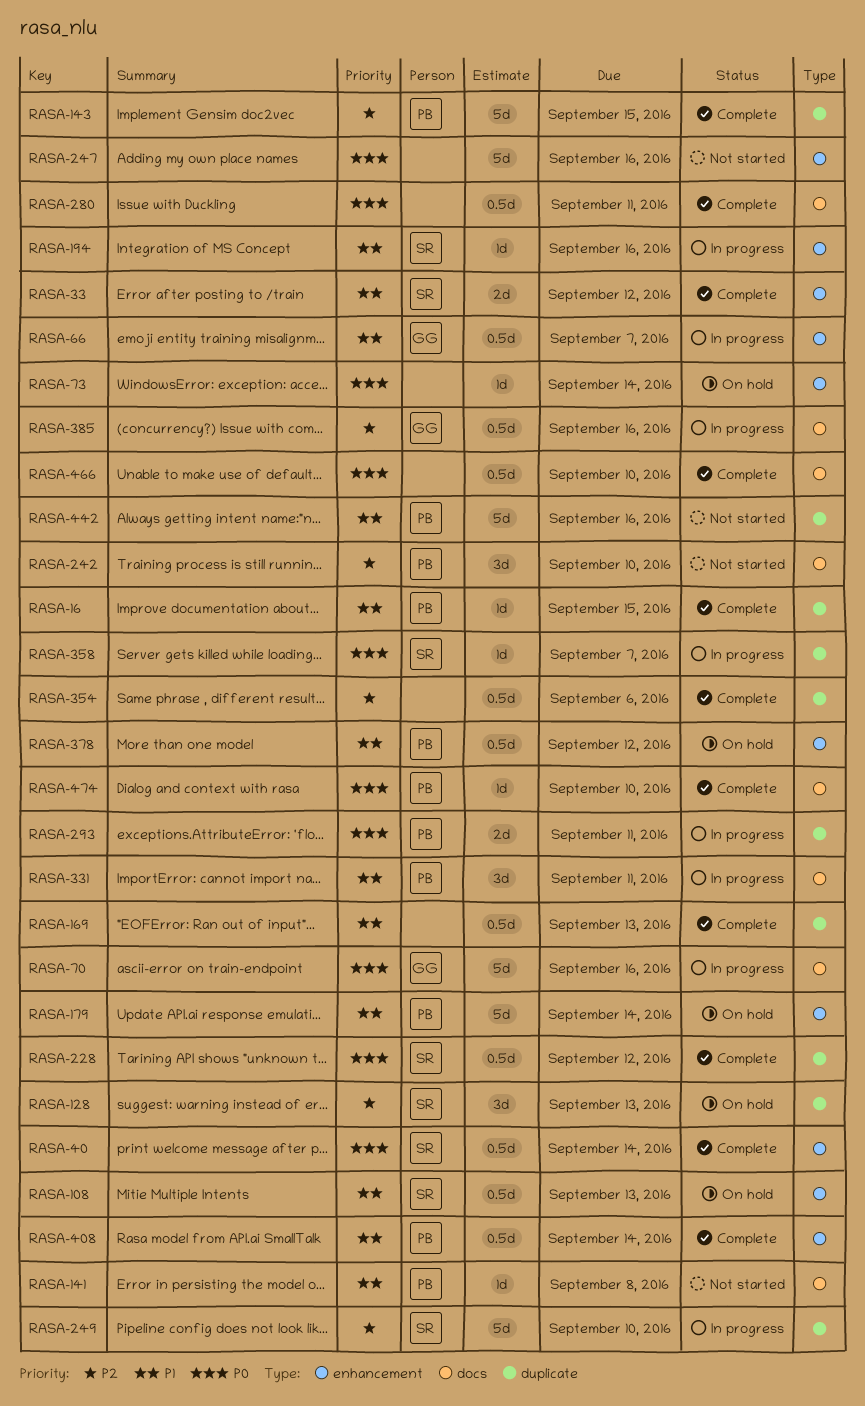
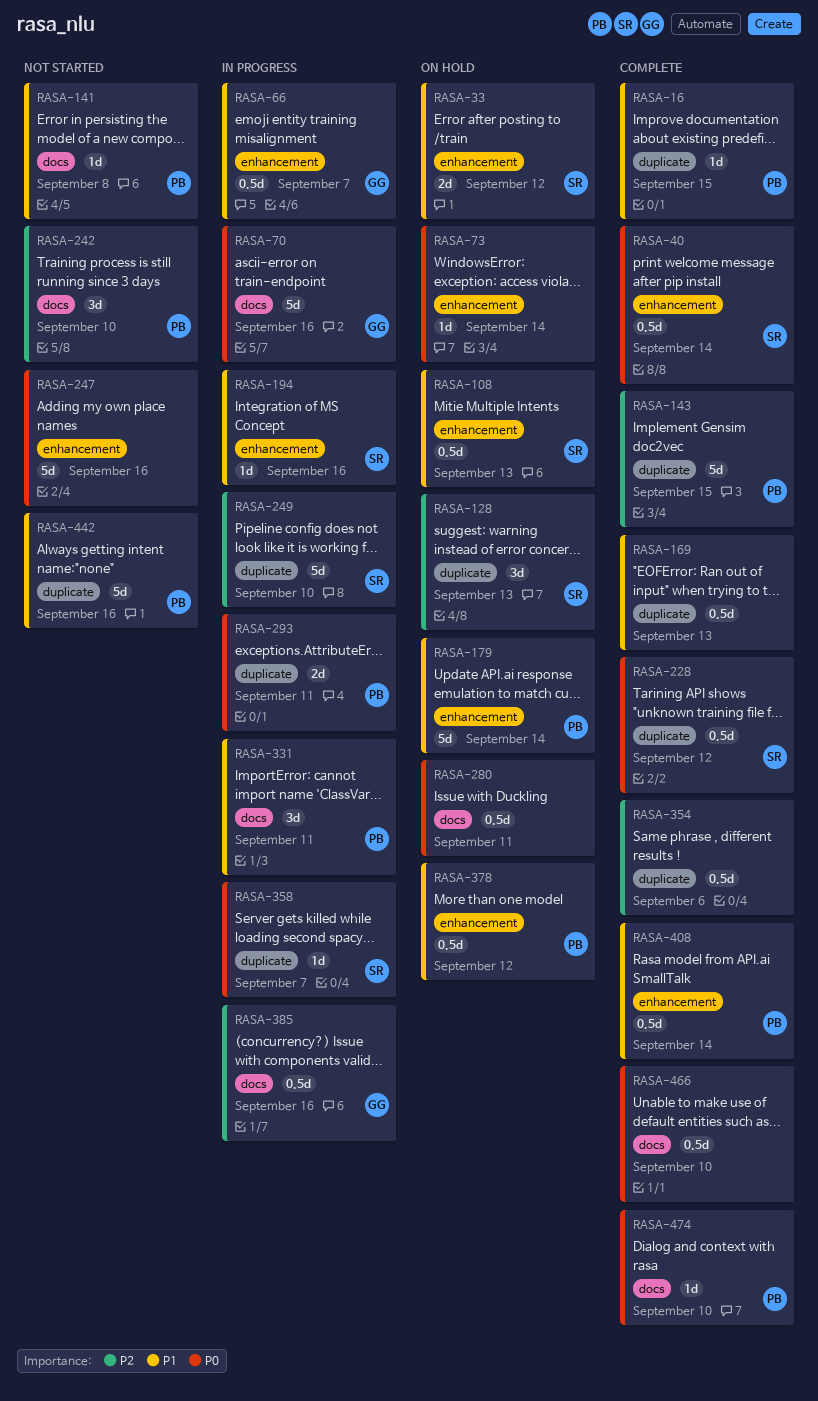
RASA-33, status: Complete -> On hold
RASA-280, status: Complete -> On hold

